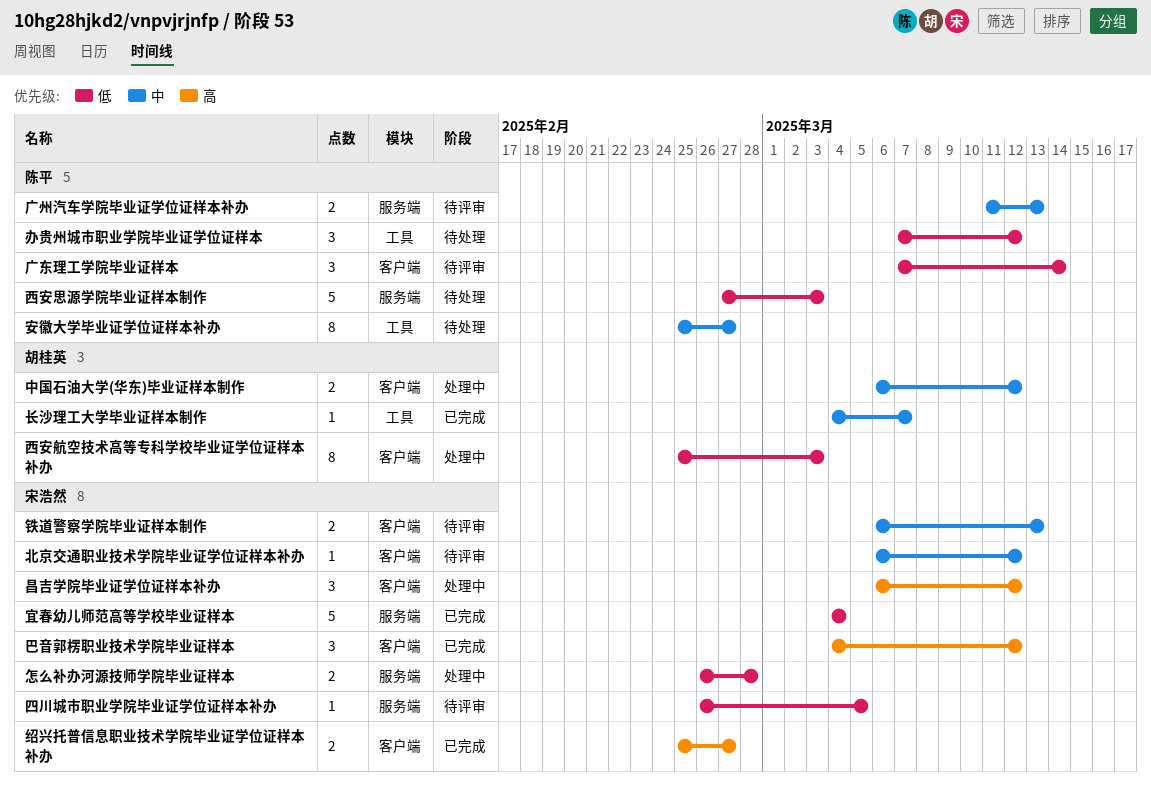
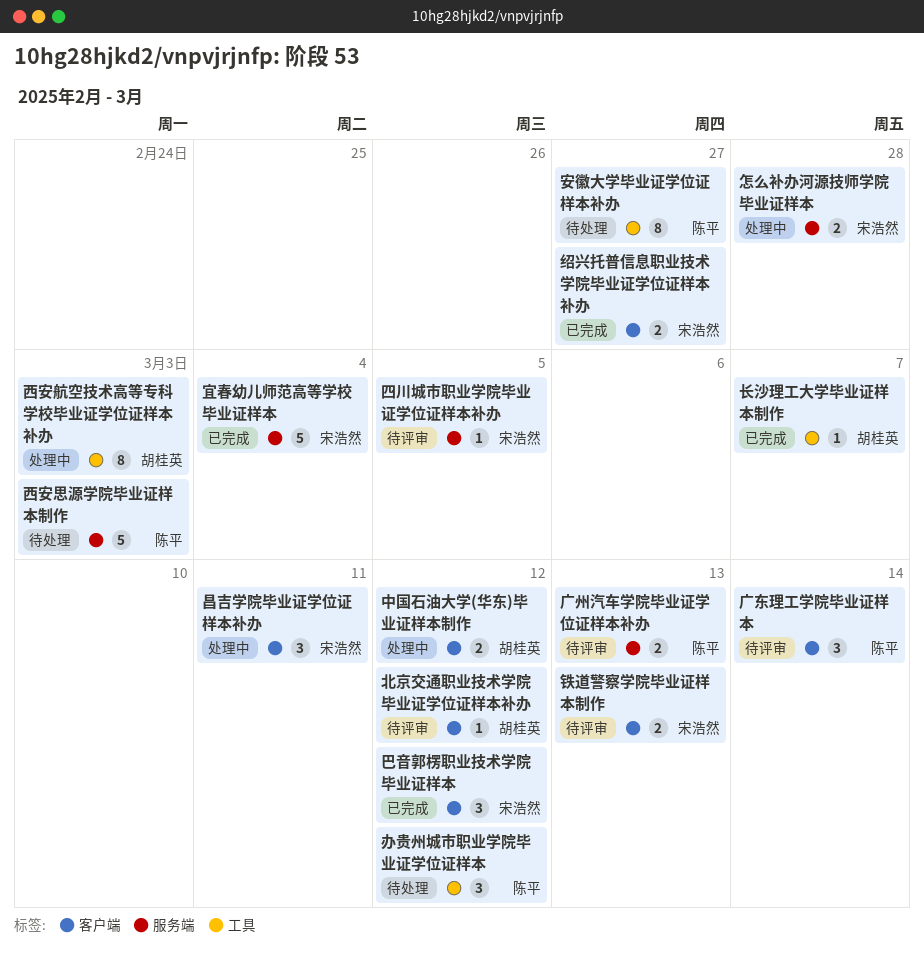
北京交通职业技术学院毕业证学位证样本补办, owner: 宋浩然 -> 胡桂英
昌吉学院毕业证学位证样本补办, due: Mar 12 -> Mar 11
西安航空技术高等专科学校毕业证学位证样本补办, label: 客户端 -> 工具

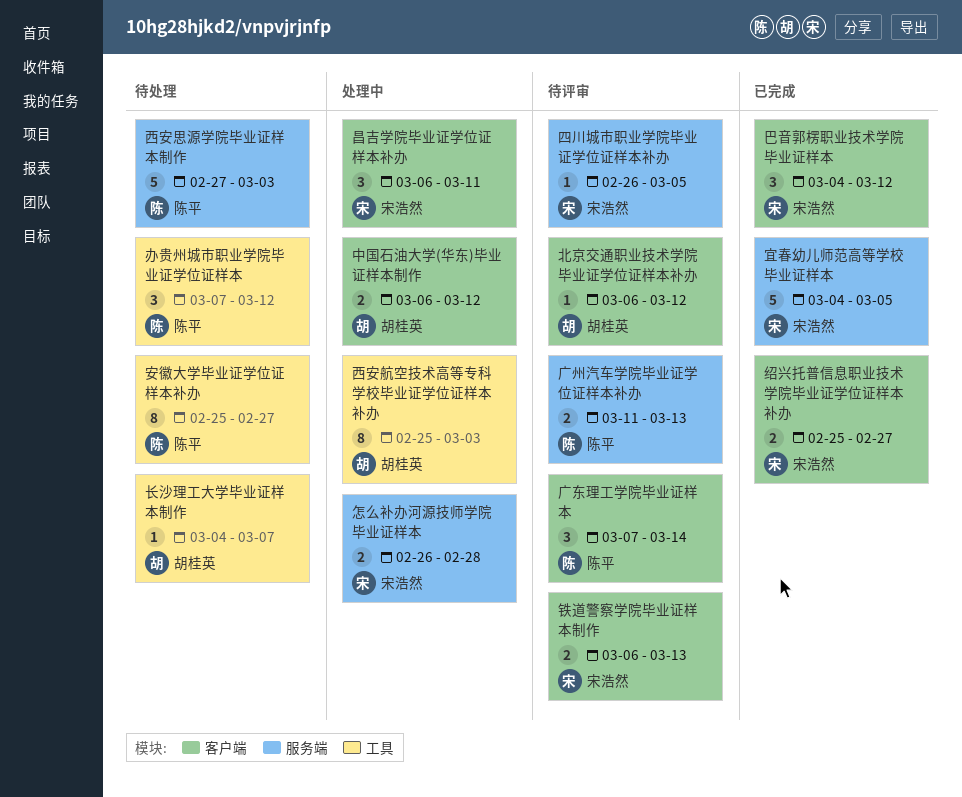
宜春幼儿师范高等学校毕业证样本, due: Mar 4 -> Mar 5
长沙理工大学毕业证样本制作, status: 已完成 -> 待处理

